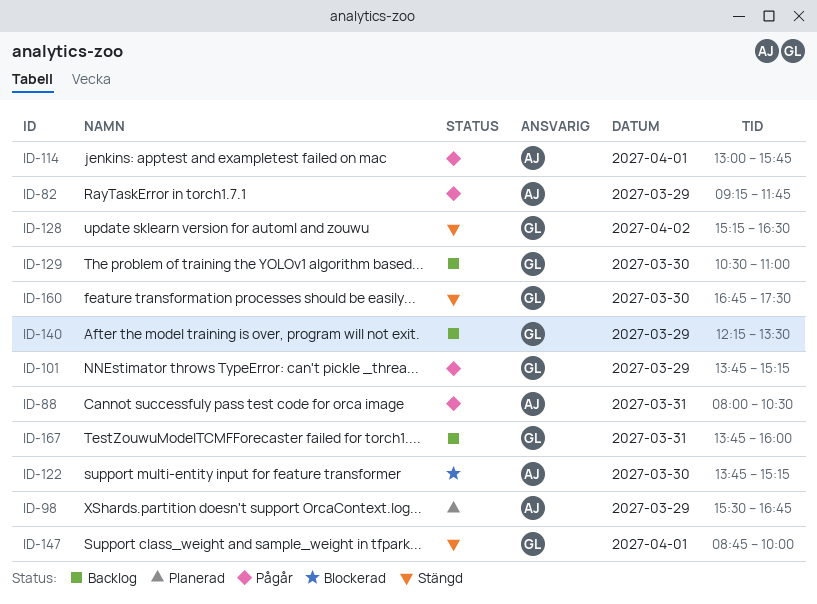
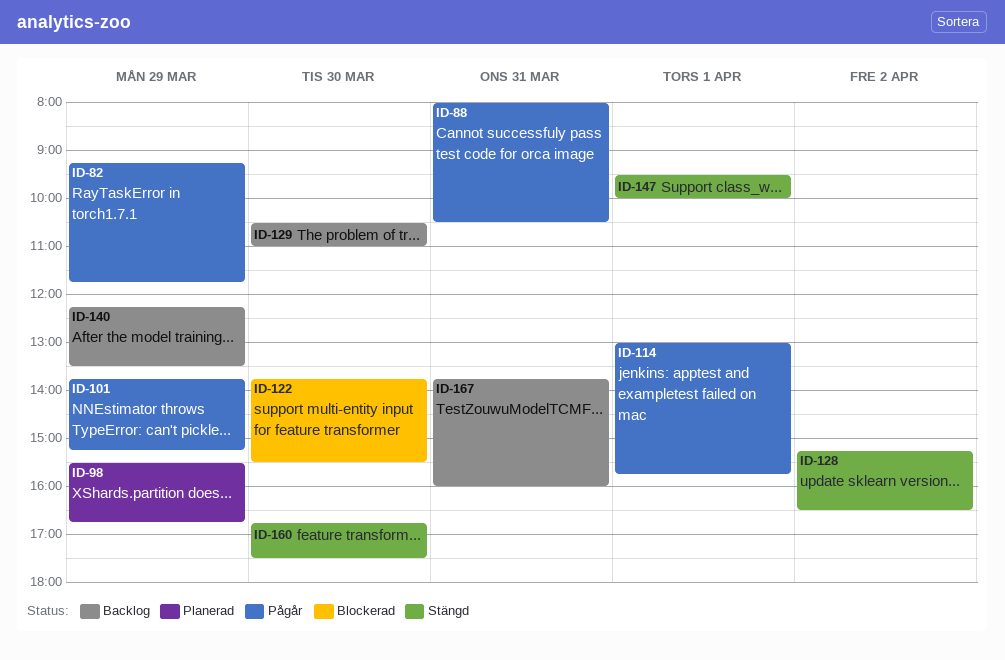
ID-122, ends: 15:15 -> 15:30
ID-147, begins: 08:45 -> 09:30

